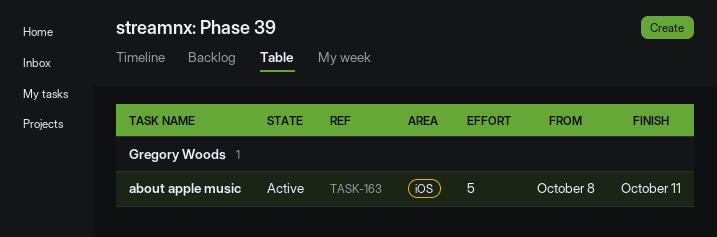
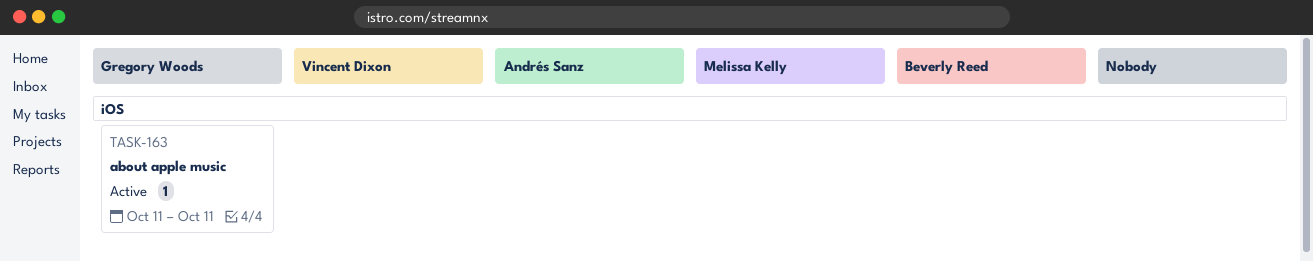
TASK-163, estimate: 5 -> 1
TASK-163, start: Oct 8 -> Oct 11

